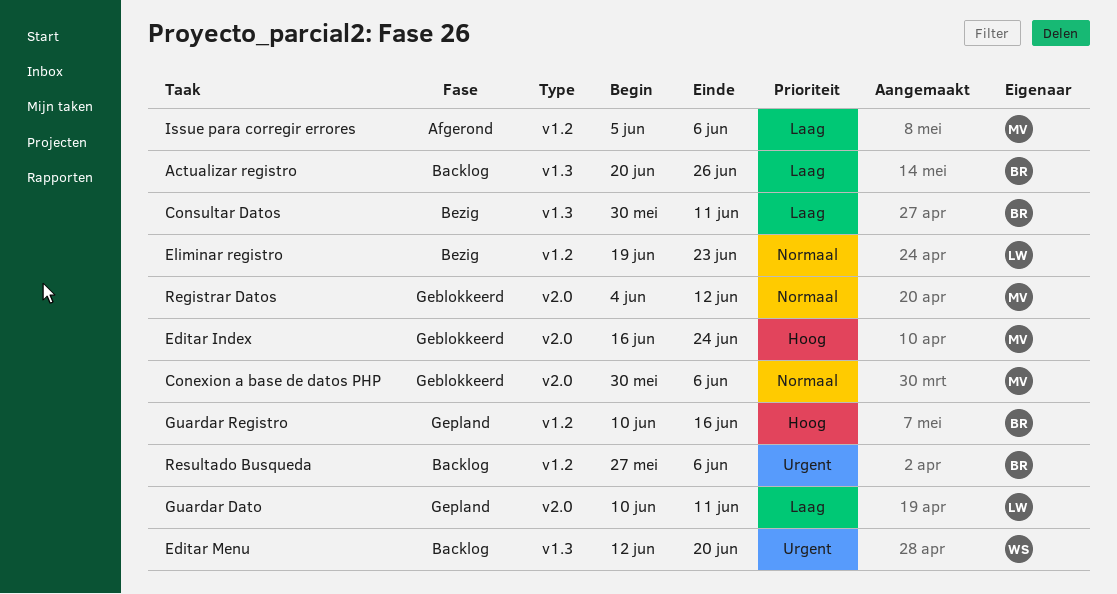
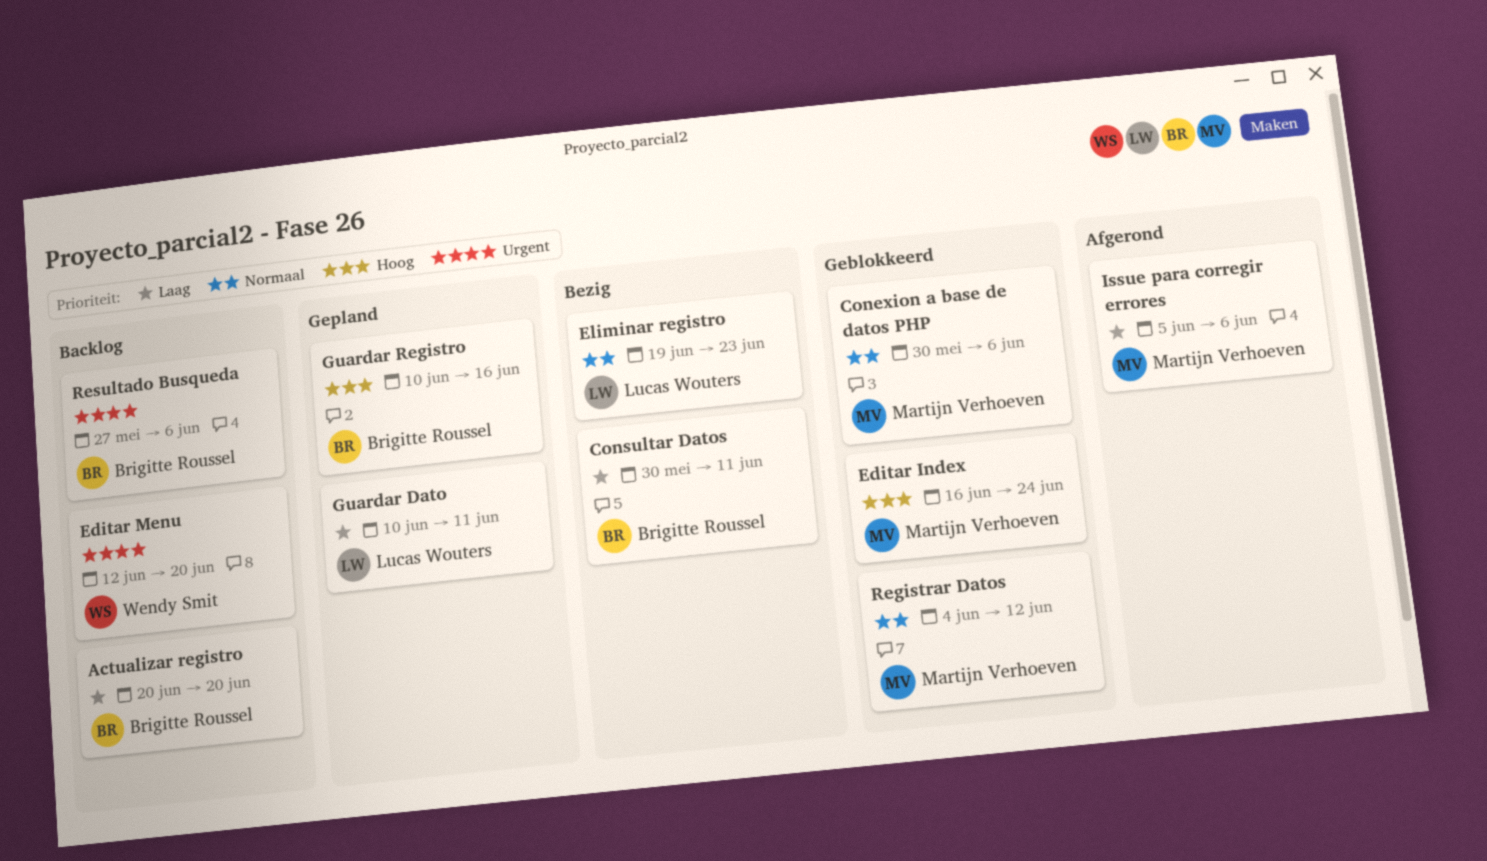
Actualizar registro, due: Jun 26 -> Jun 20

